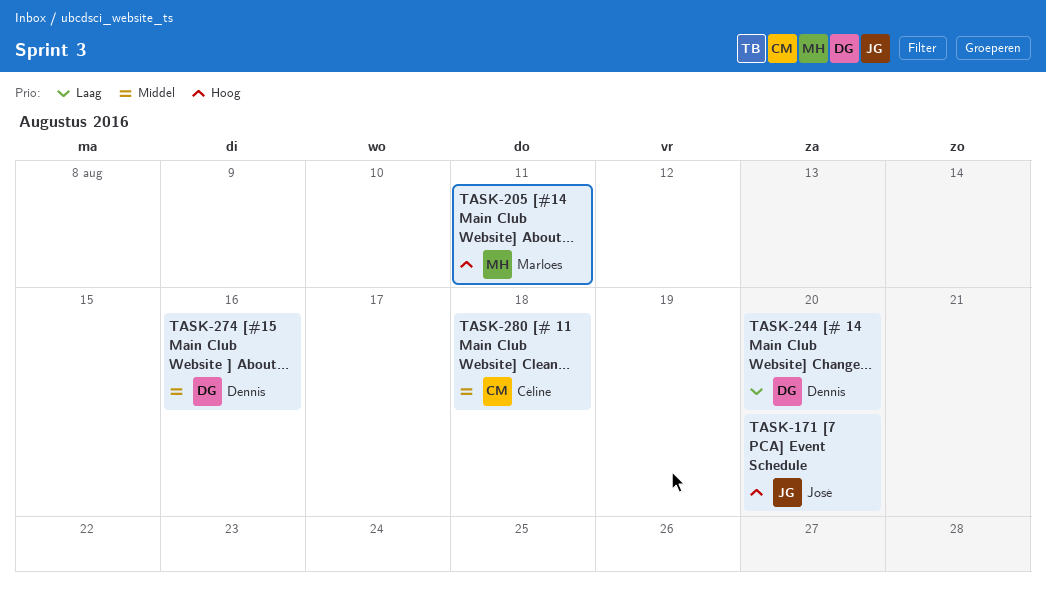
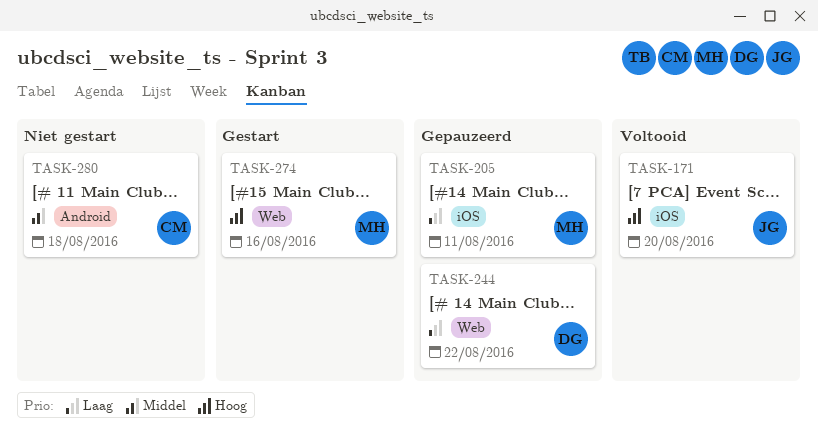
TASK-205, priority: Hoog -> Laag
TASK-244, due: Aug 20 -> Aug 22
TASK-274, owner: Dennis -> Marloes
TASK-274, priority: Middel -> Hoog

